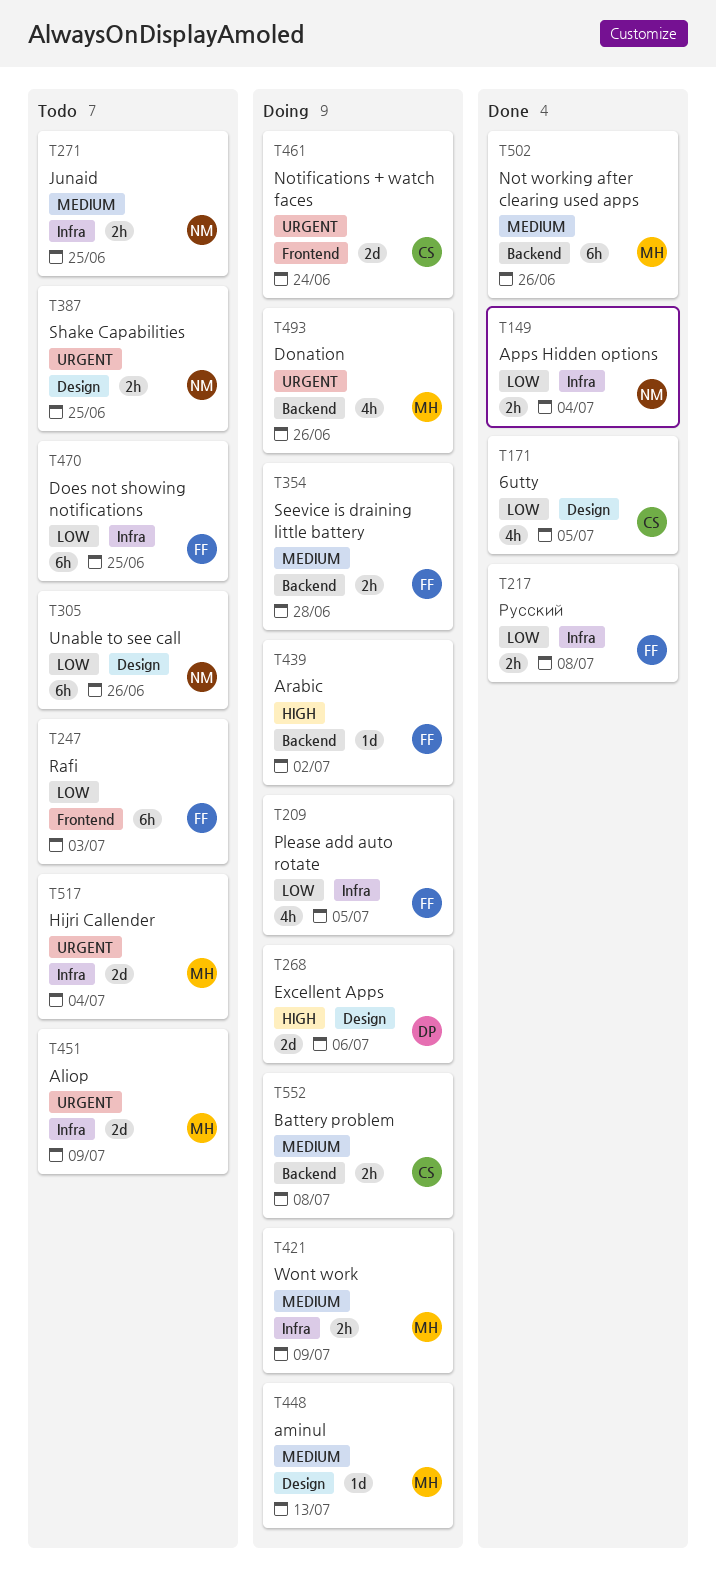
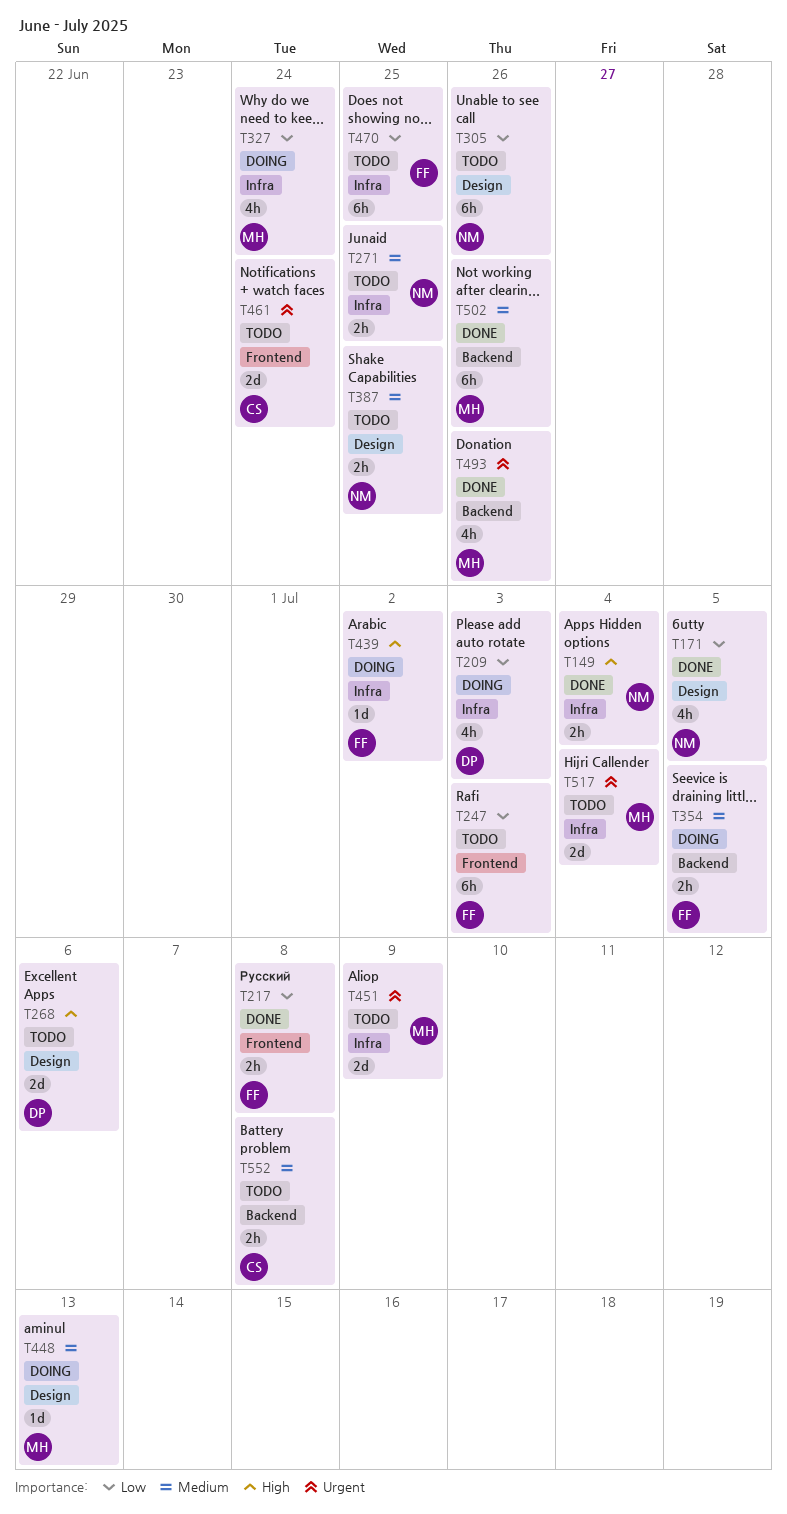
T149, priority: Low -> High
T171, owner: CS -> NM
T209, owner: FF -> DP
T209, due: Jul 5 -> Jul 3
T217, label: Infra -> Frontend
T268, status: Doing -> Todo
T327: none -> present
T354, due: Jun 28 -> Jul 5
T387, priority: Urgent -> Medium
T421: present -> none
T439, label: Backend -> Infra
T461, status: Doing -> Todo
T493, status: Doing -> Done
T552, status: Doing -> Todo

